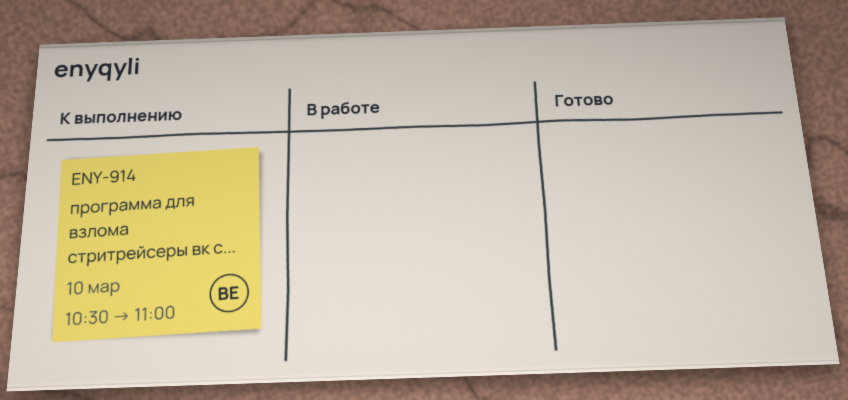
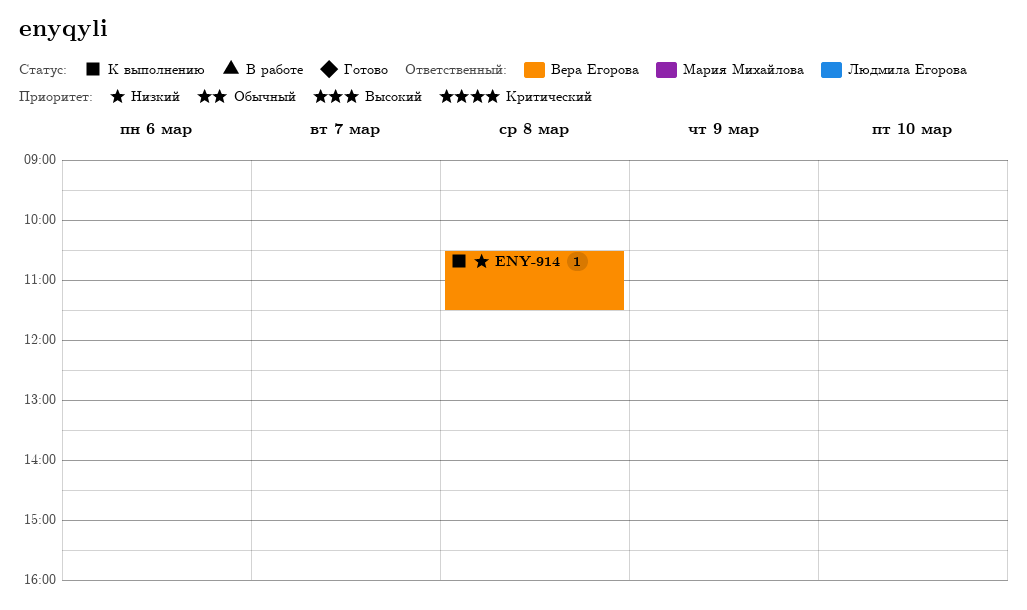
ENY-914, day: Mar 10 -> Mar 8
ENY-914, ends: 11:00 -> 11:30

